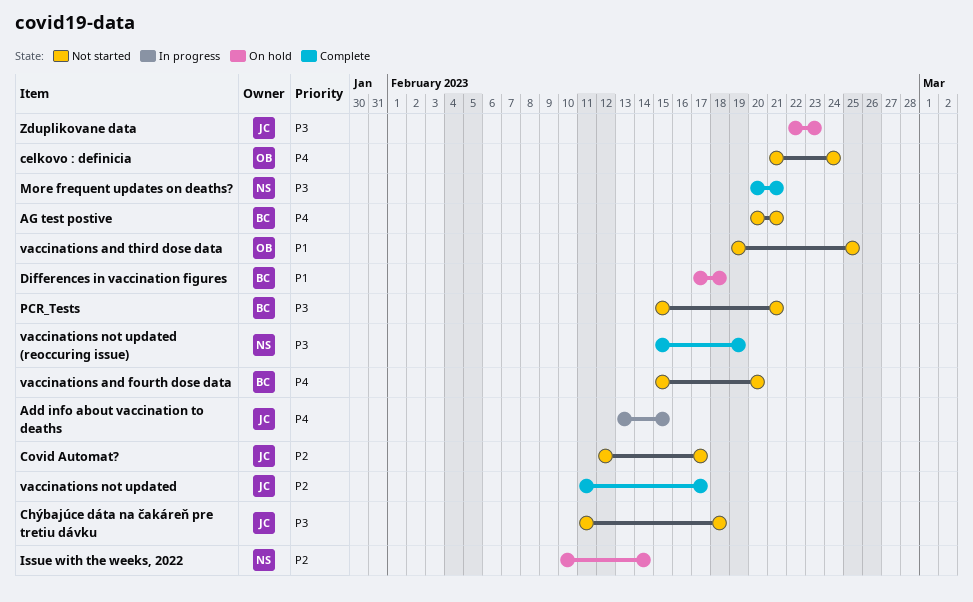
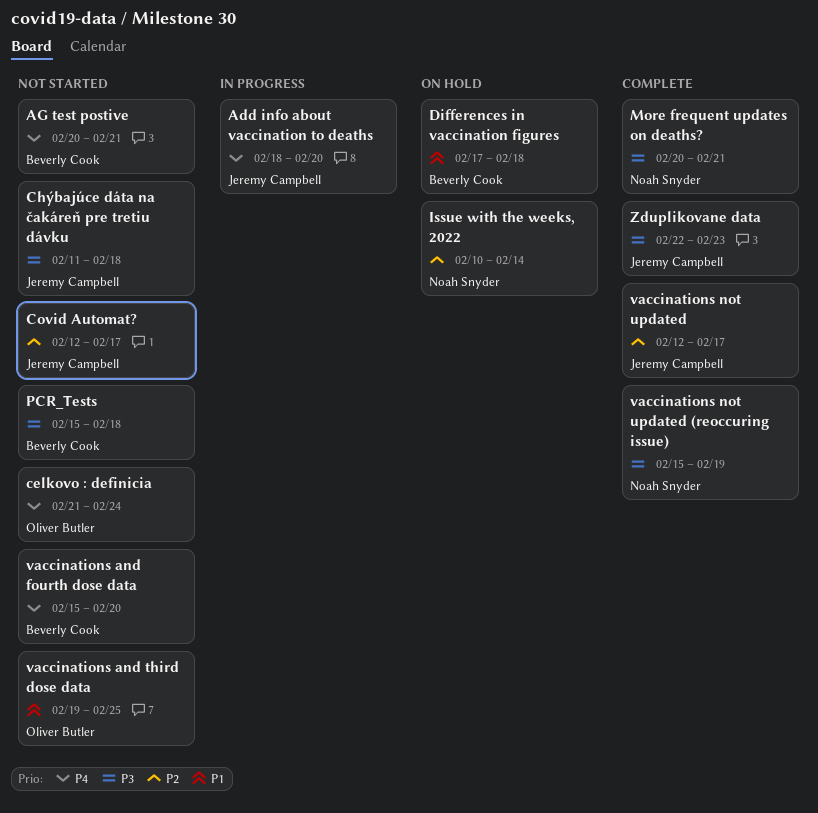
Add info about vaccination to deaths, start: Feb 13 -> Feb 18
Add info about vaccination to deaths, due: Feb 15 -> Feb 20
PCR_Tests, due: Feb 21 -> Feb 18
vaccinations not updated, start: Feb 11 -> Feb 12
Zduplikovane data, status: On hold -> Complete

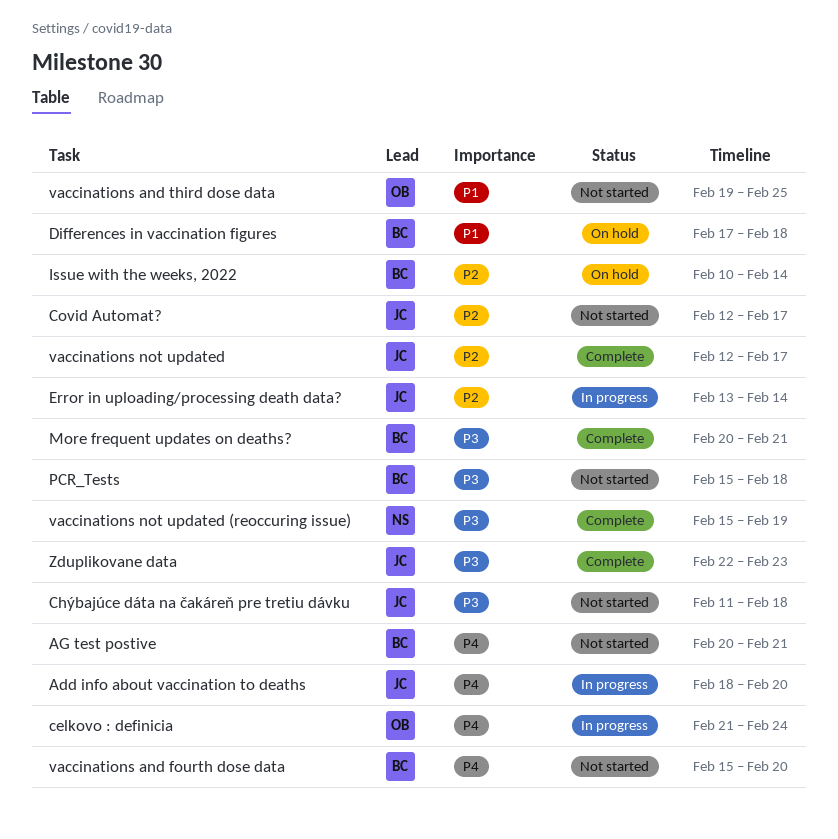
celkovo : definicia, status: Not started -> In progress
Error in uploading/processing death data?: none -> present
Issue with the weeks, 2022, owner: Noah Snyder -> Beverly Cook
More frequent updates on deaths?, owner: Noah Snyder -> Beverly Cook

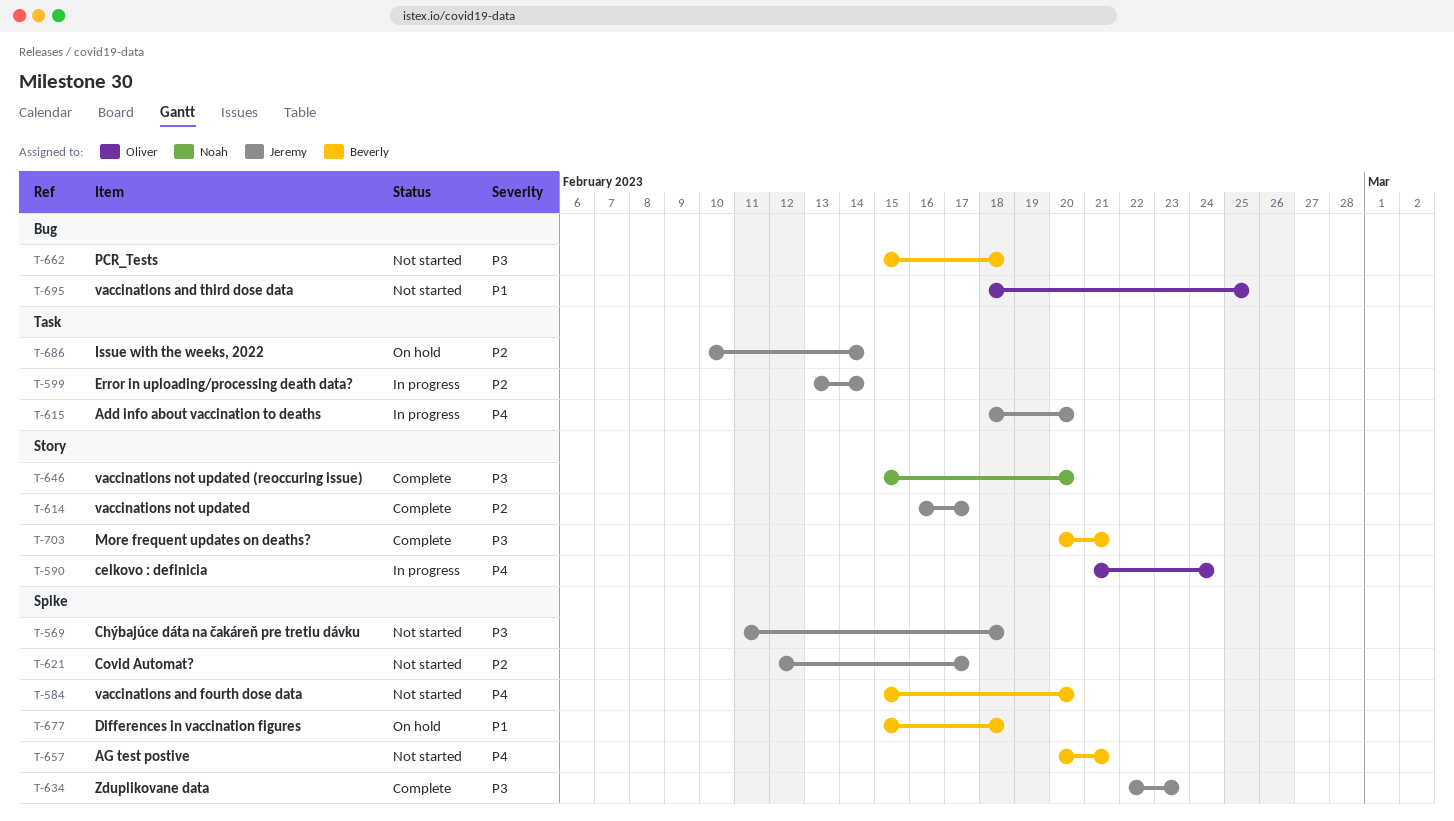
Differences in vaccination figures, start: Feb 17 -> Feb 15
Issue with the weeks, 2022, owner: Beverly -> Jeremy
vaccinations and third dose data, start: Feb 19 -> Feb 18
vaccinations not updated, start: Feb 12 -> Feb 16
vaccinations not updated (reoccuring issue), due: Feb 19 -> Feb 20

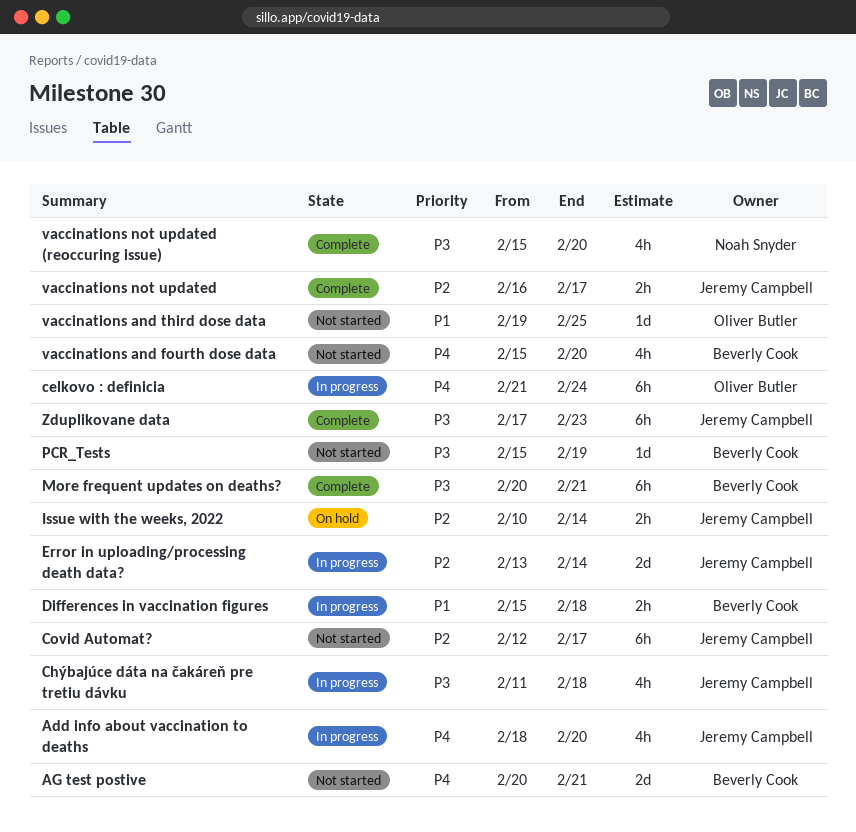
Chýbajúce dáta na čakáreň pre tretiu dávku, status: Not started -> In progress
Differences in vaccination figures, status: On hold -> In progress
PCR_Tests, due: Feb 18 -> Feb 19
vaccinations and third dose data, start: Feb 18 -> Feb 19
Zduplikovane data, start: Feb 22 -> Feb 17

